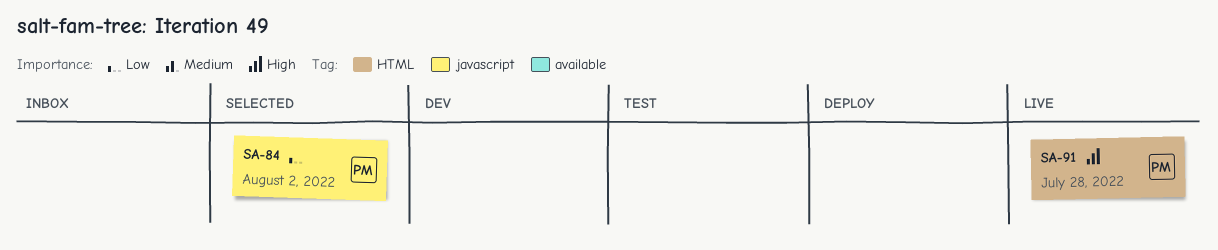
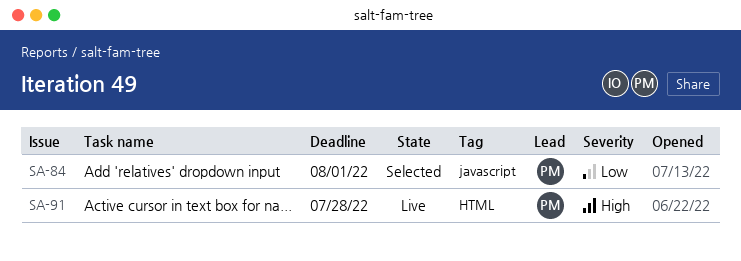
SA-84, due: Aug 2 -> Aug 1

